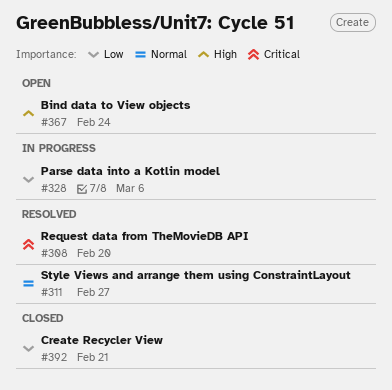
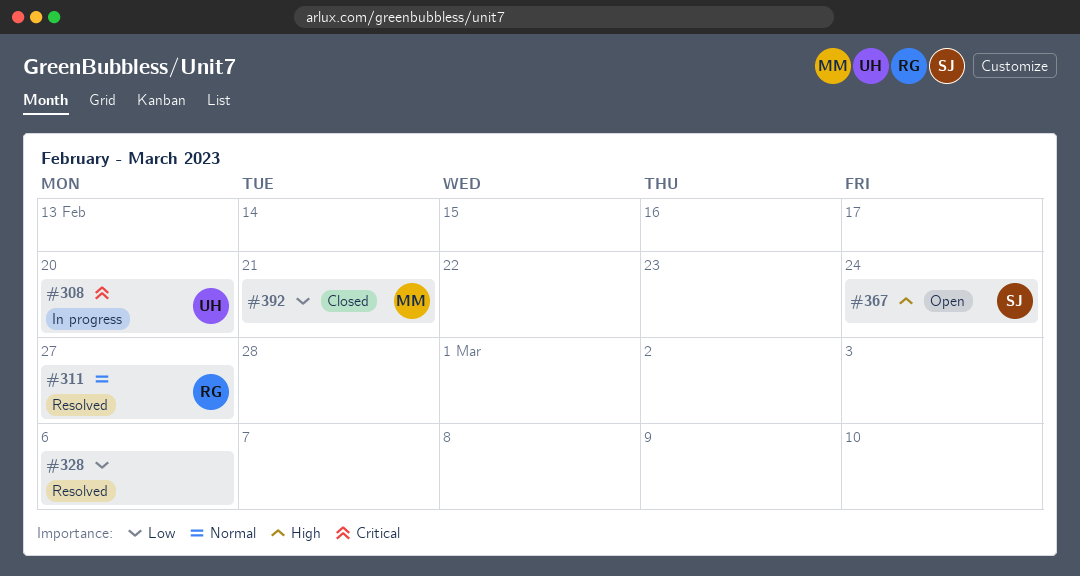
#308, status: Resolved -> In progress
#328, status: In progress -> Resolved

